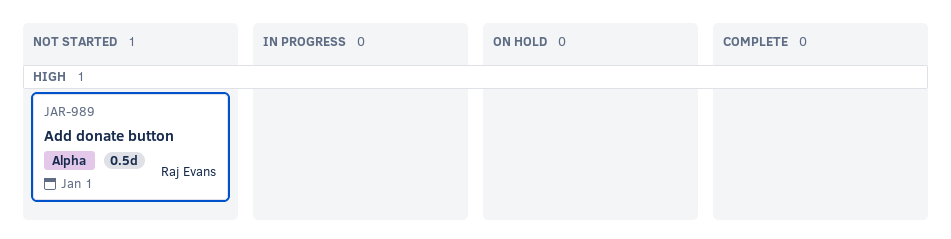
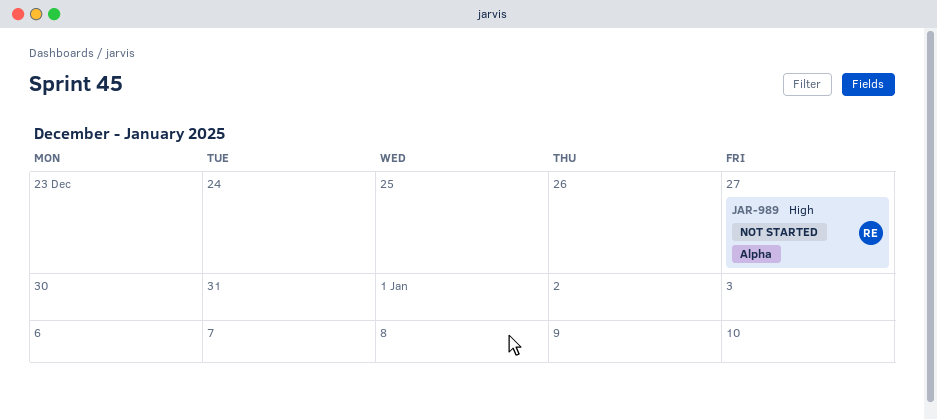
JAR-989, due: Jan 1 -> Dec 27

